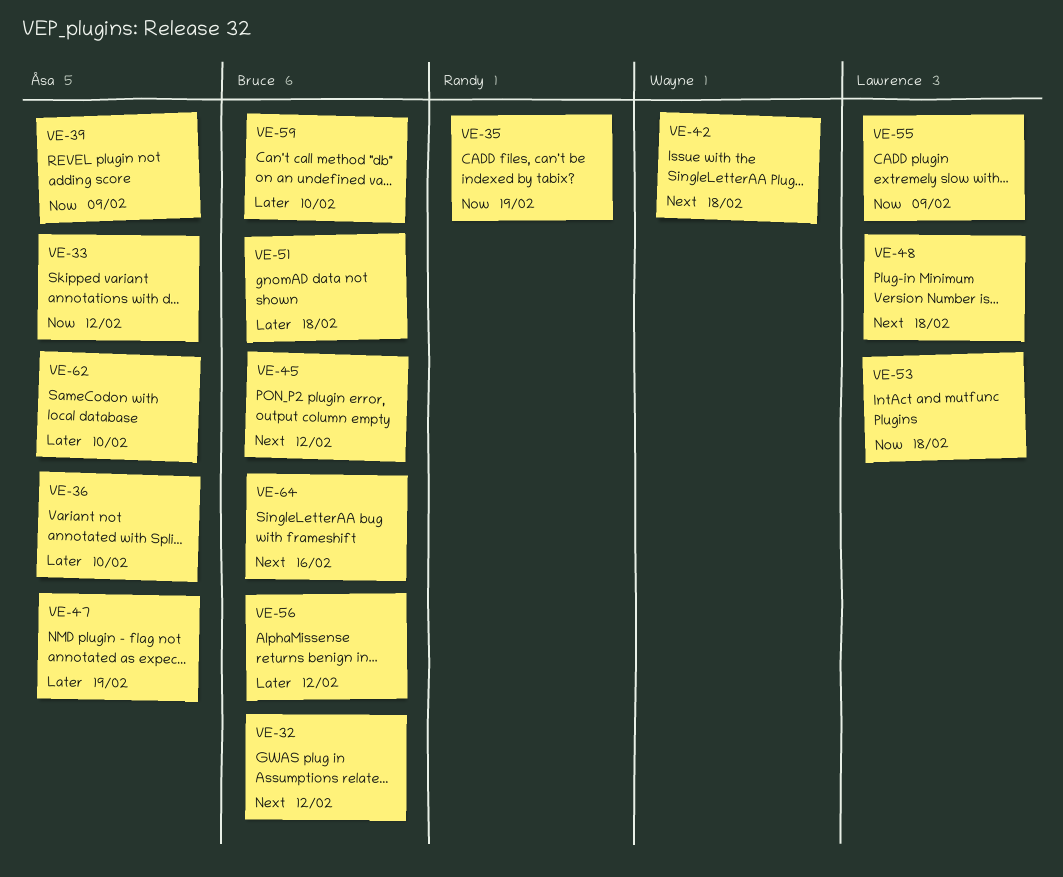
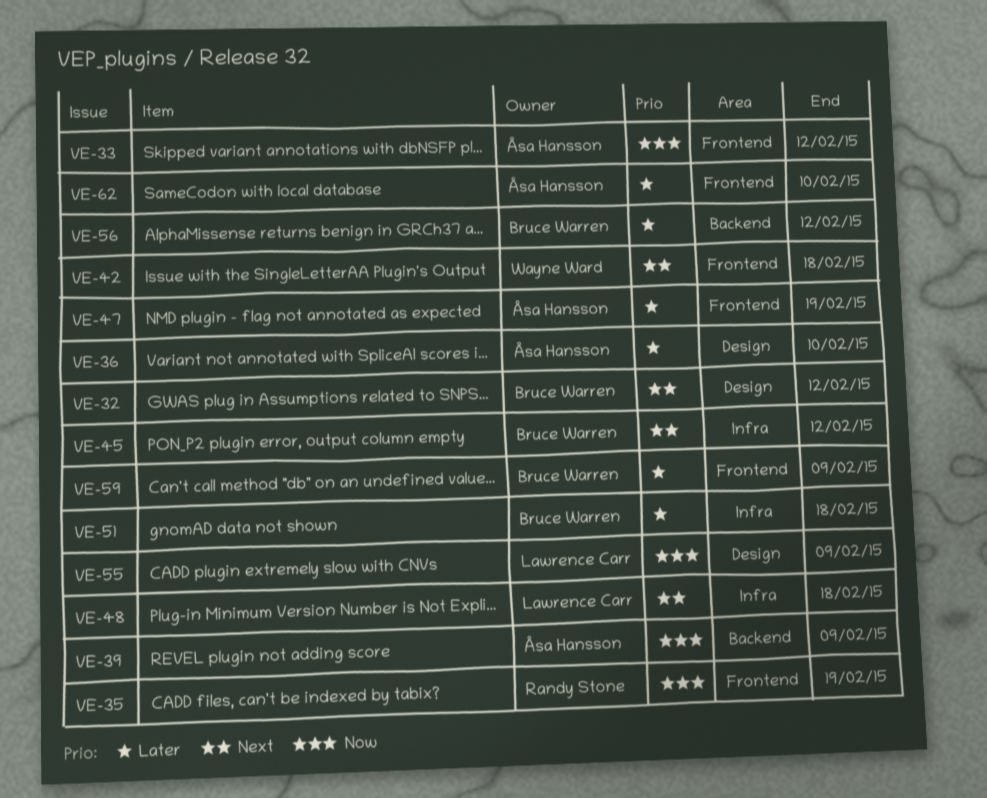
VE-53: present -> none
VE-59, due: Feb 10 -> Feb 9
VE-64: present -> none

